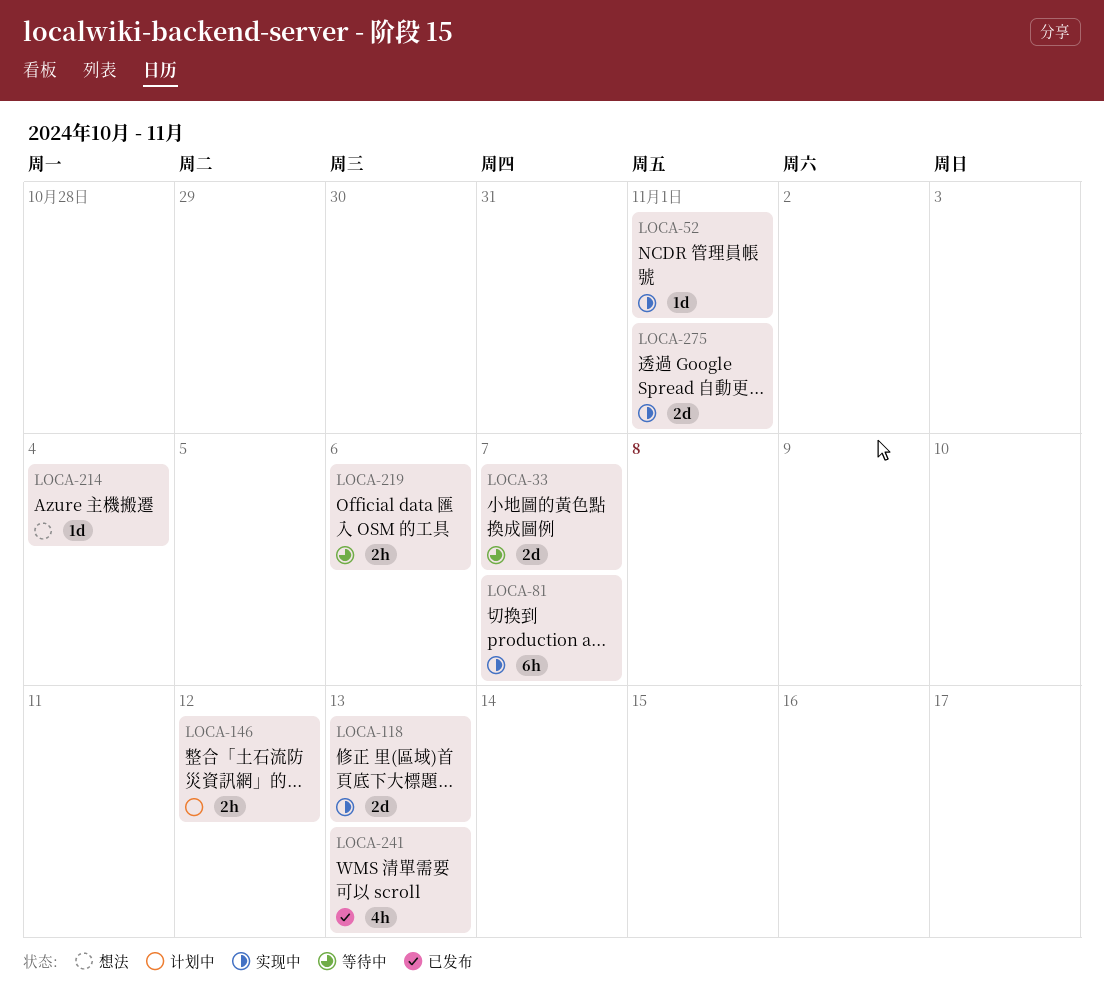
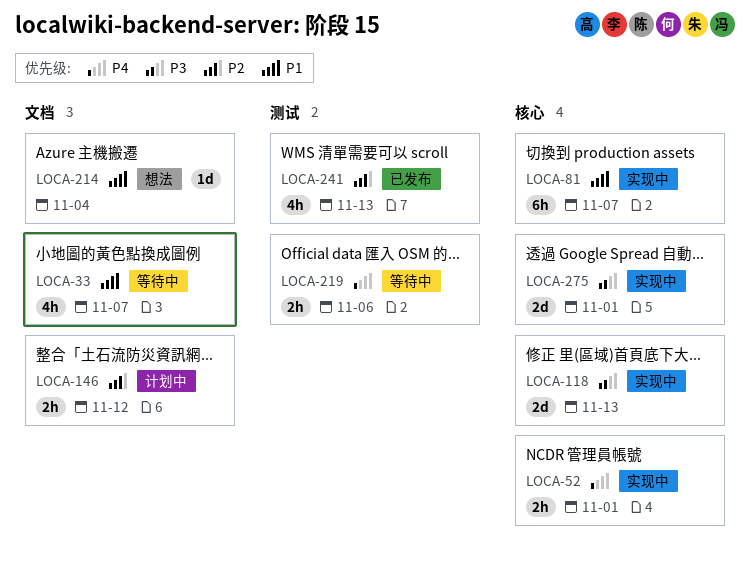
LOCA-33, estimate: 2d -> 4h
LOCA-52, estimate: 1d -> 2h

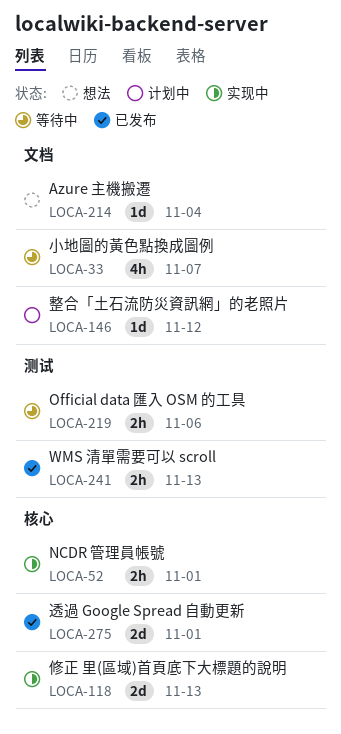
LOCA-81: present -> none
LOCA-146, estimate: 2h -> 1d
LOCA-241, estimate: 4h -> 2h
LOCA-275, status: 实现中 -> 已发布

